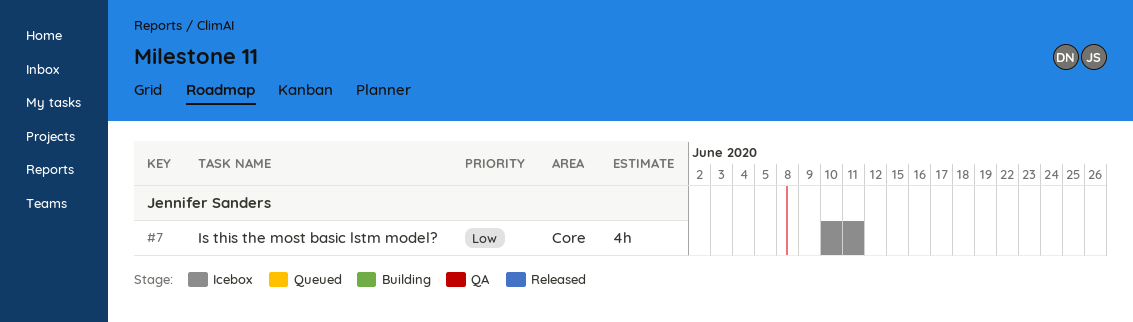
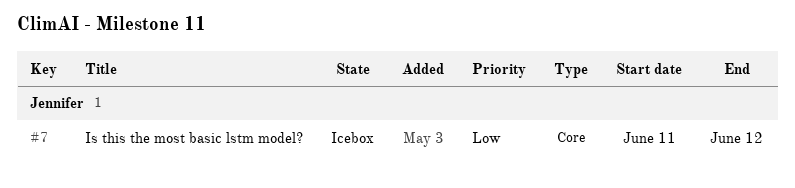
#7, start: Jun 10 -> Jun 11
#7, due: Jun 11 -> Jun 12

